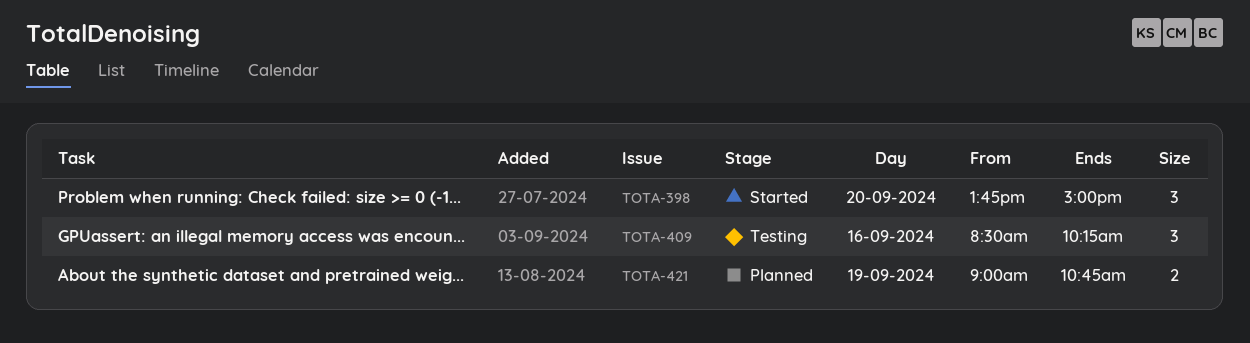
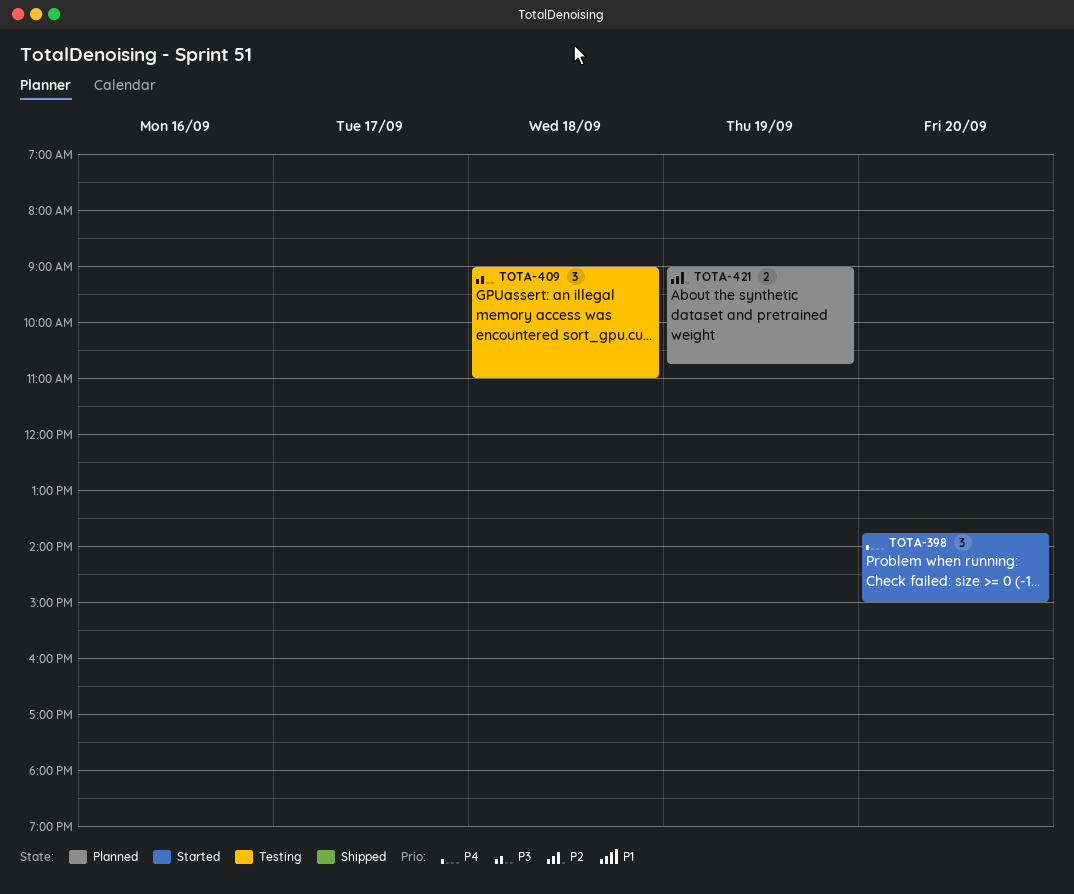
TOTA-409, day: Sep 16 -> Sep 18
TOTA-409, begins: 08:30 -> 09:00
TOTA-409, ends: 10:15 -> 11:00

